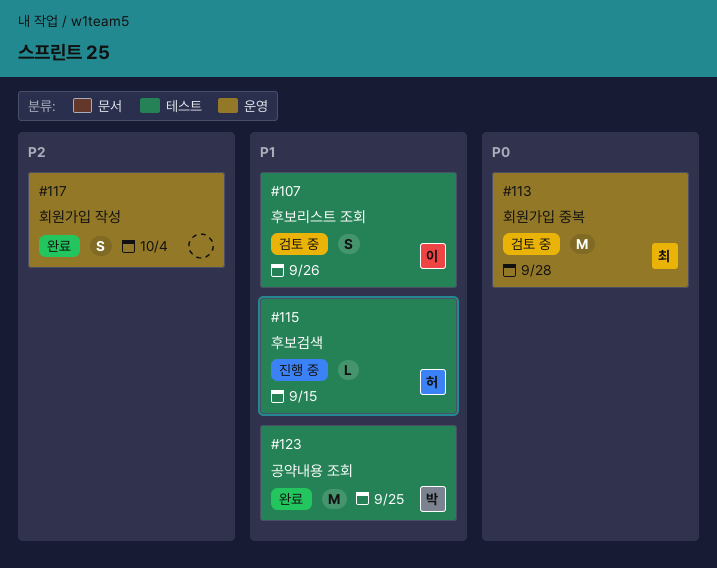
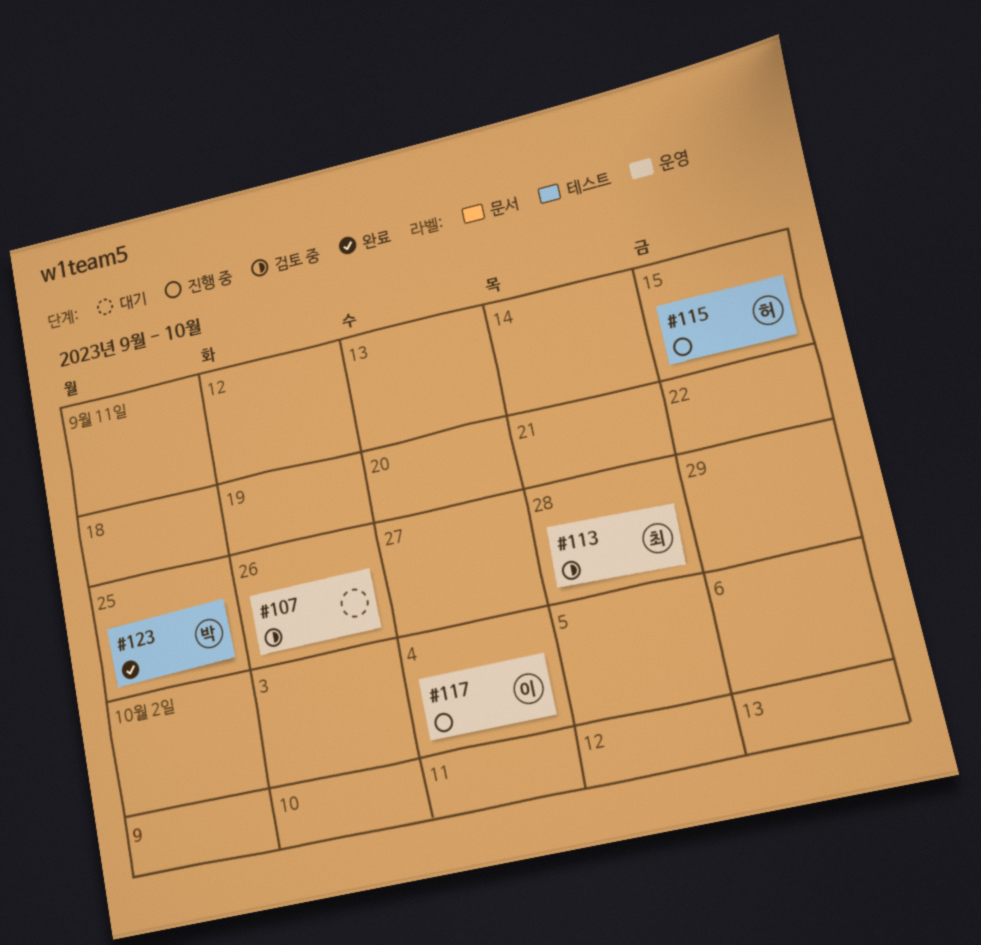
#107, owner: 이 -> none
#107, label: 테스트 -> 운영
#117, status: 완료 -> 진행 중
#117, owner: none -> 이

